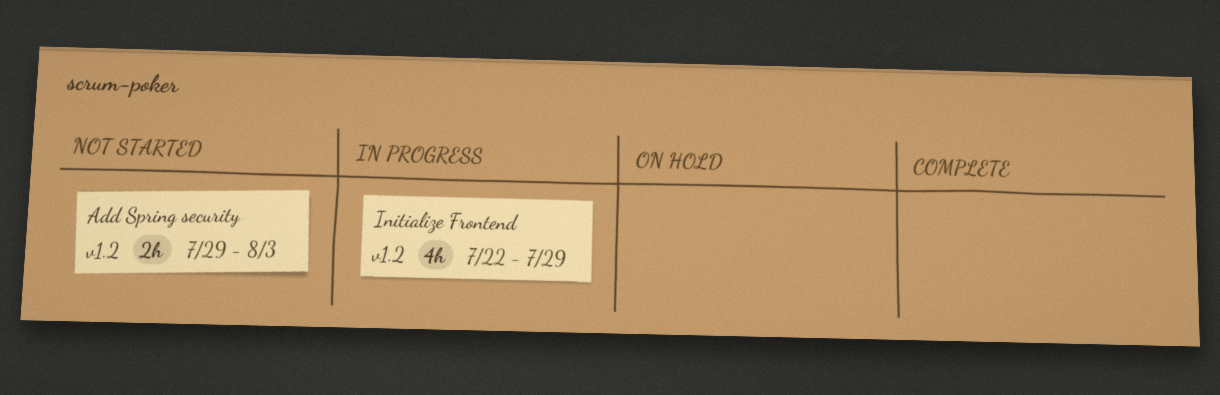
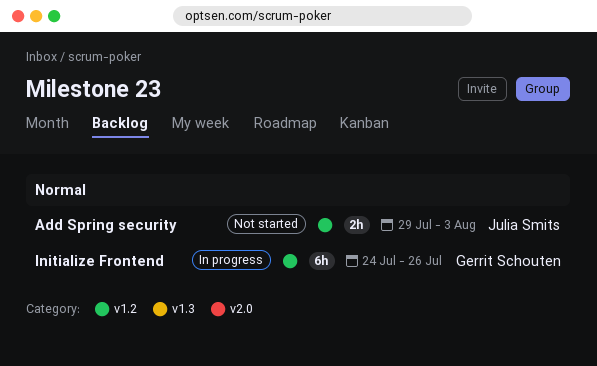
Initialize Frontend, estimate: 4h -> 6h
Initialize Frontend, start: Jul 22 -> Jul 24
Initialize Frontend, due: Jul 29 -> Jul 26

